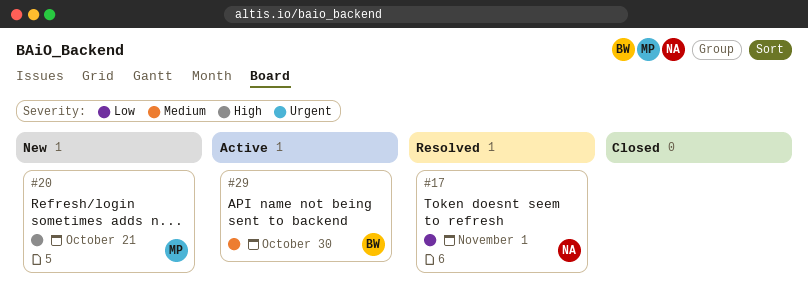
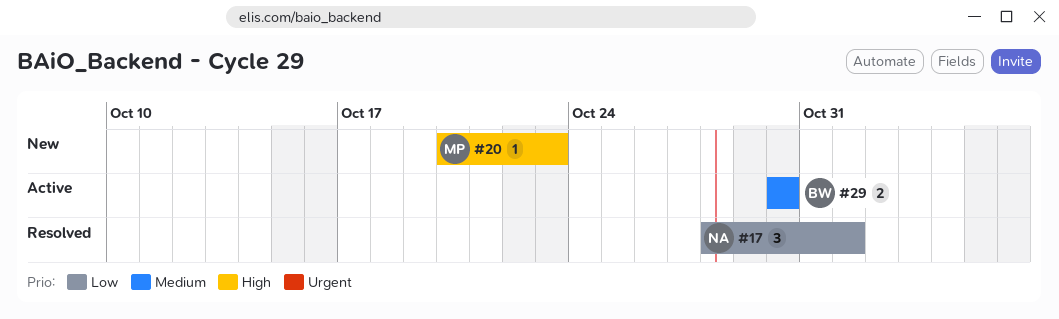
#20, due: Oct 21 -> Oct 23

